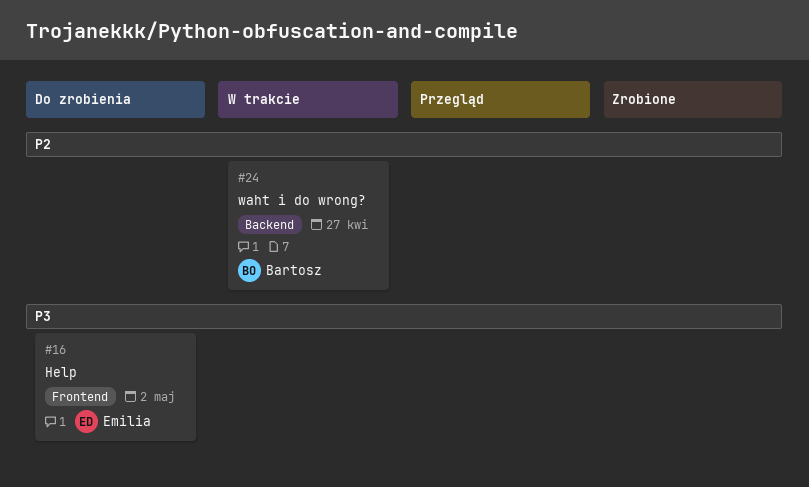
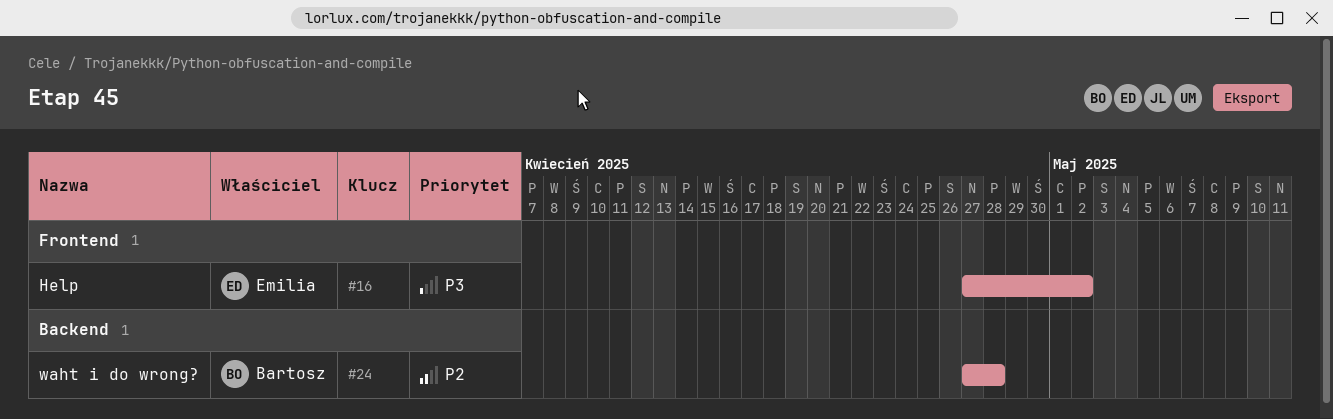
#24, due: Apr 27 -> Apr 28

